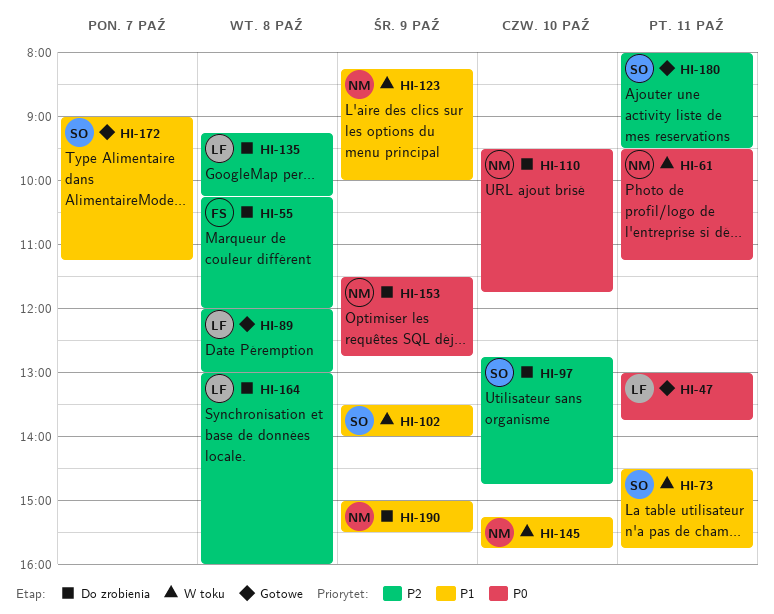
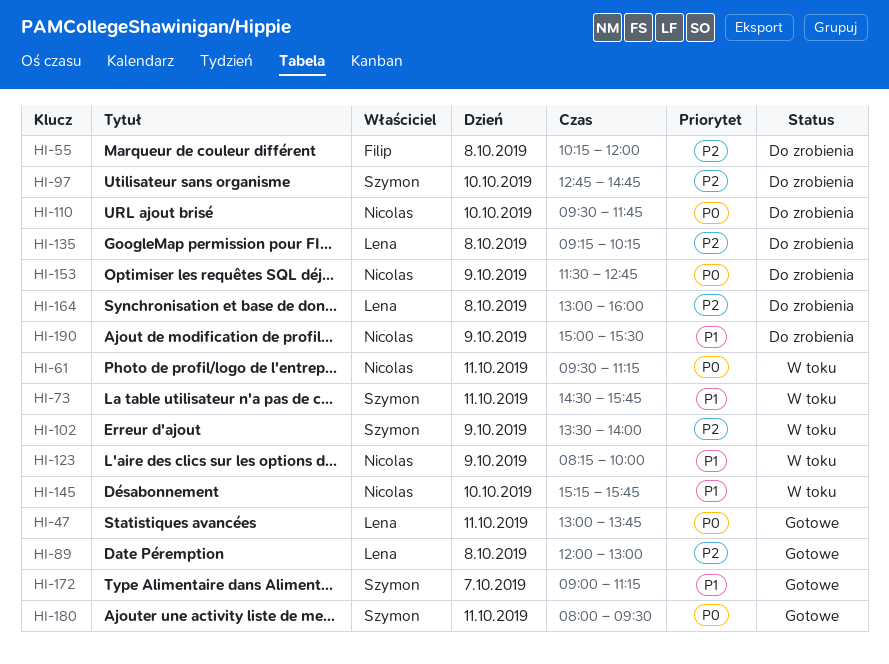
HI-102, priority: P1 -> P2
HI-180, priority: P2 -> P0

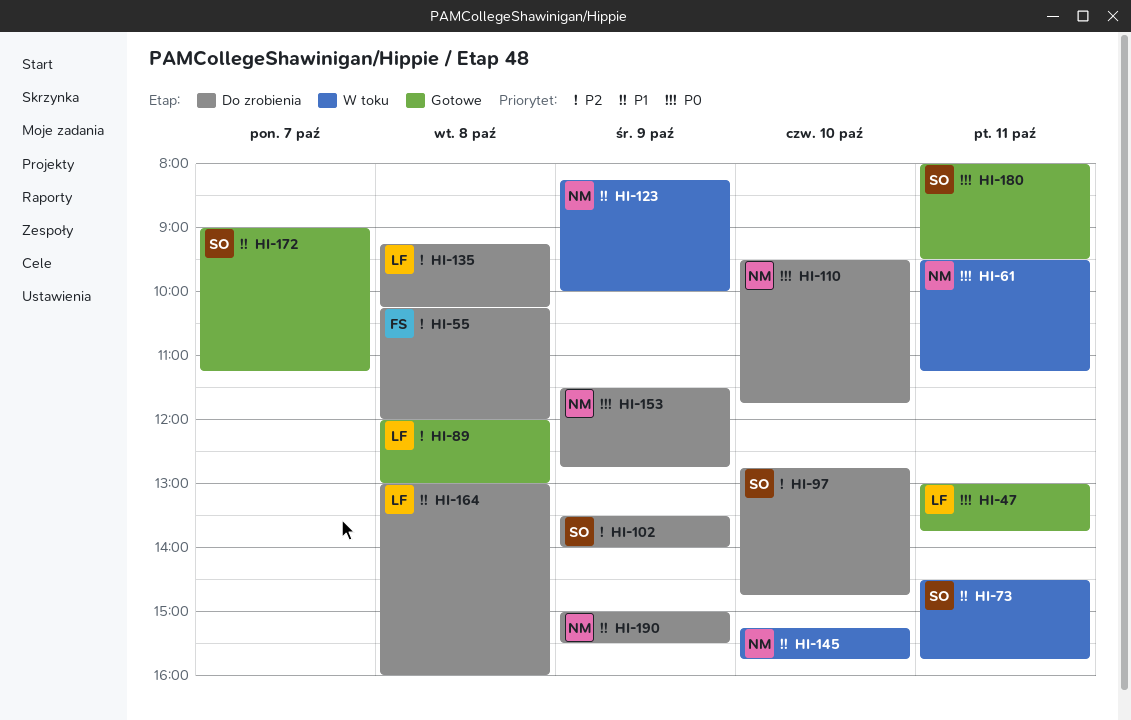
HI-102, status: W toku -> Do zrobienia
HI-164, priority: P2 -> P1

